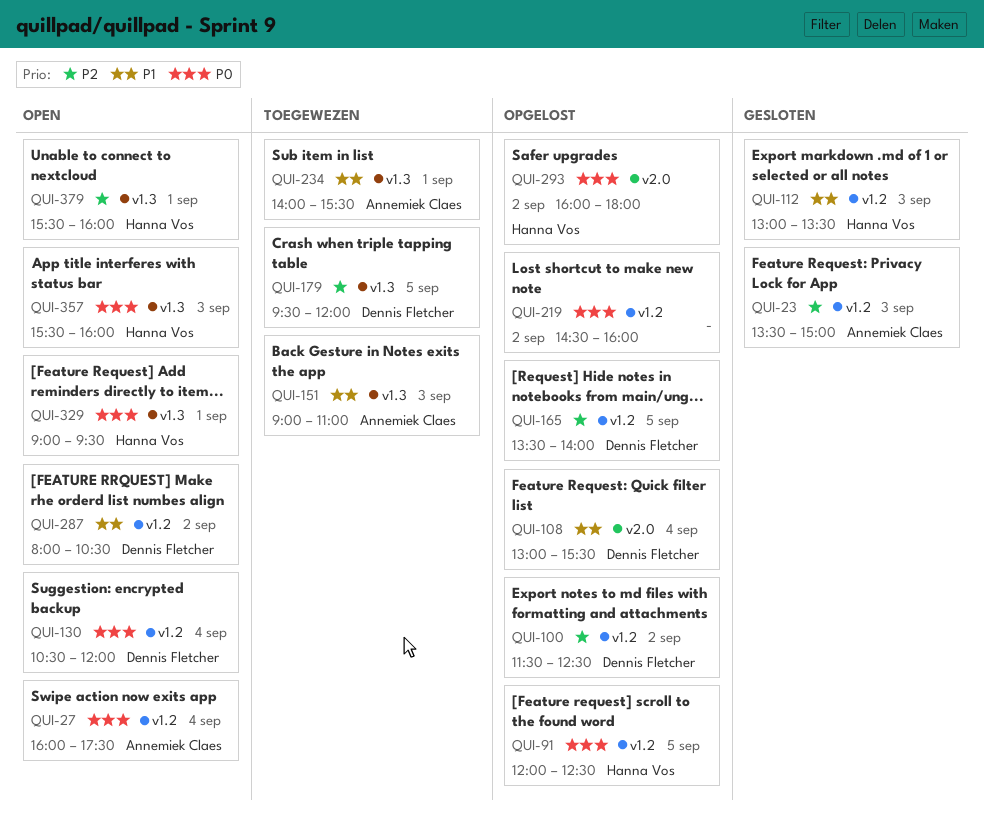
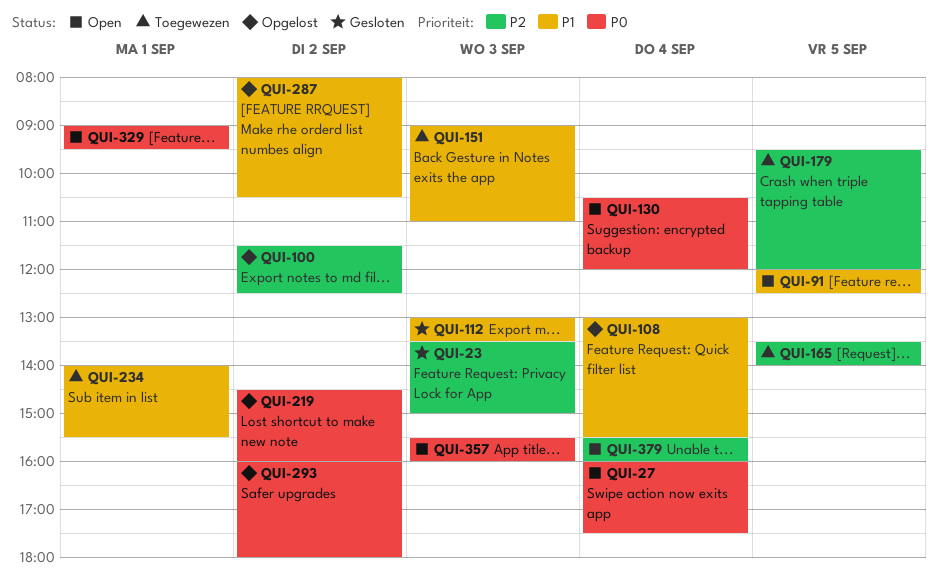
QUI-91, status: Opgelost -> Open
QUI-91, priority: P0 -> P1
QUI-165, status: Opgelost -> Toegewezen
QUI-287, status: Open -> Opgelost
QUI-379, day: Sep 1 -> Sep 4

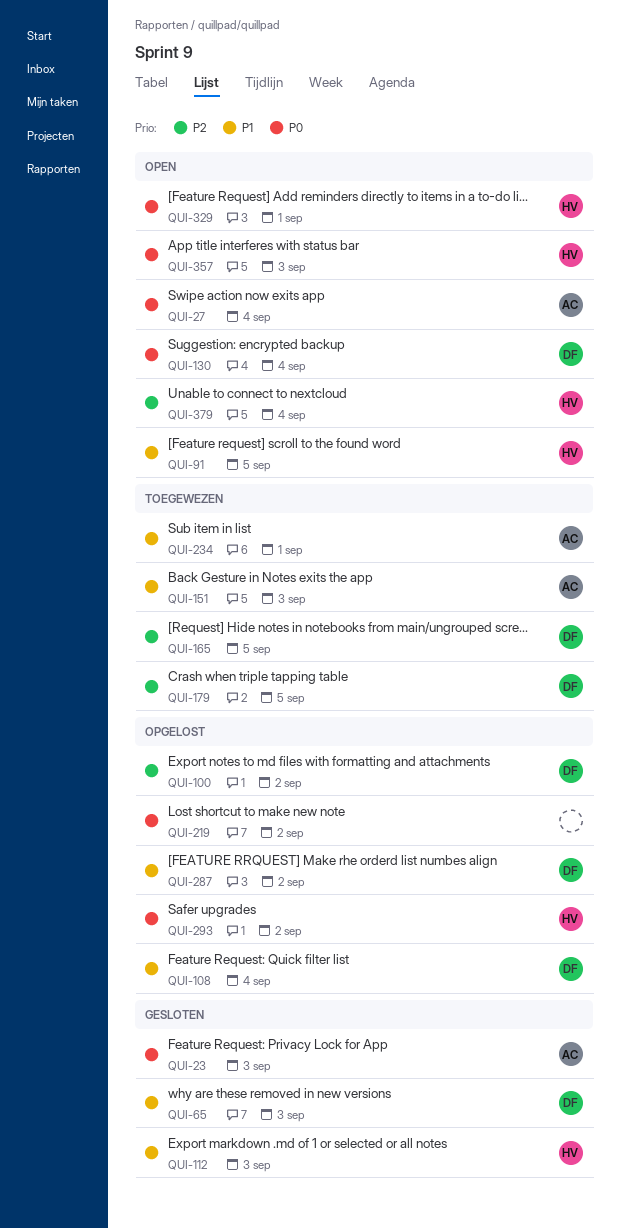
QUI-23, priority: P2 -> P0
QUI-65: none -> present

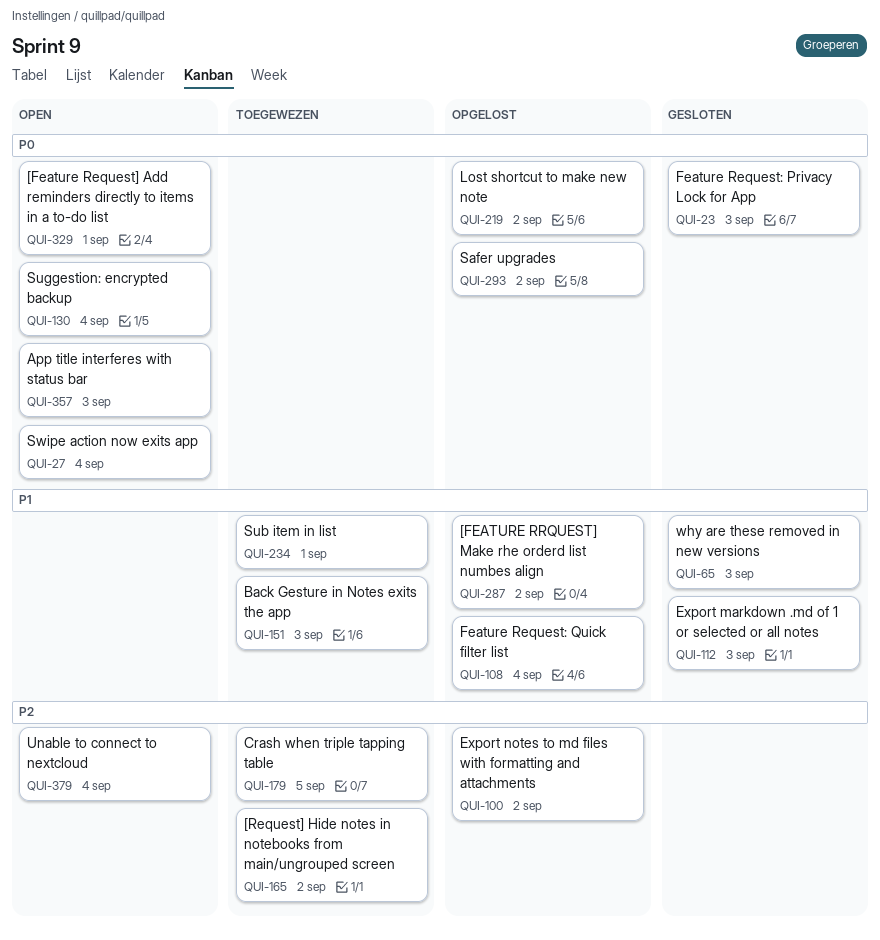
QUI-91: present -> none
QUI-165, day: Sep 5 -> Sep 2

